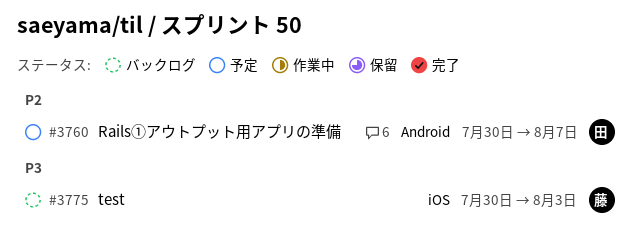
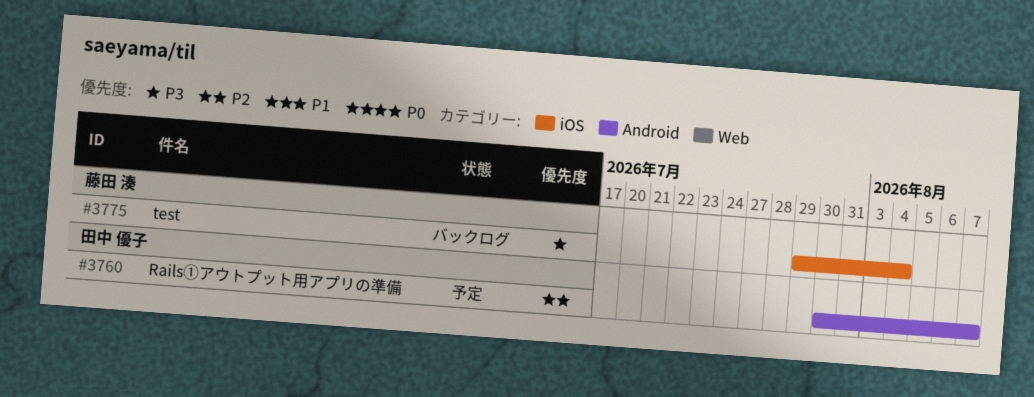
#3775, start: Jul 30 -> Jul 29
#3775, due: Aug 3 -> Aug 4

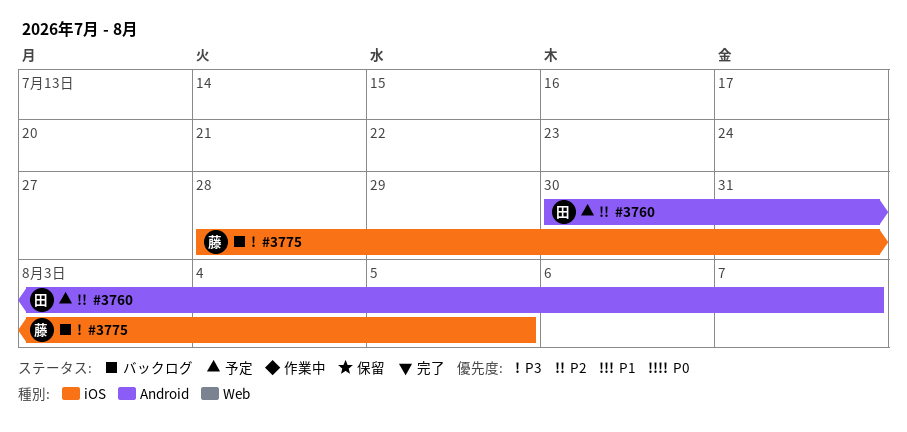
#3775, start: Jul 29 -> Jul 28
#3775, due: Aug 4 -> Aug 5

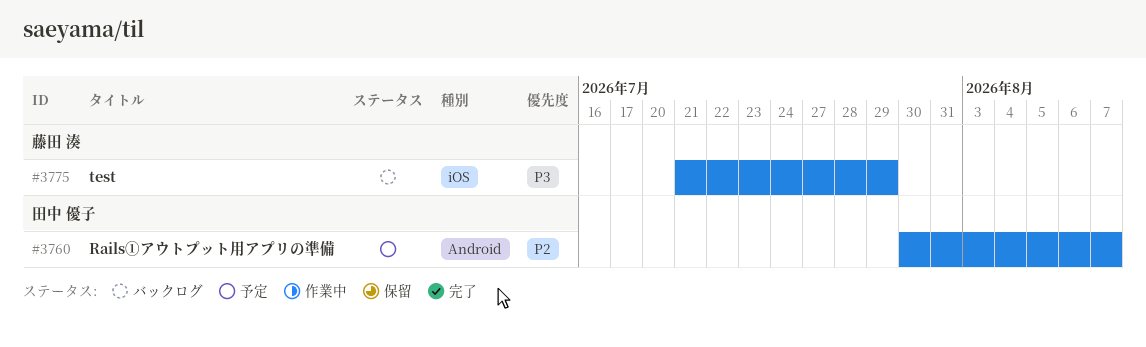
#3775, start: Jul 28 -> Jul 21
#3775, due: Aug 5 -> Jul 29

